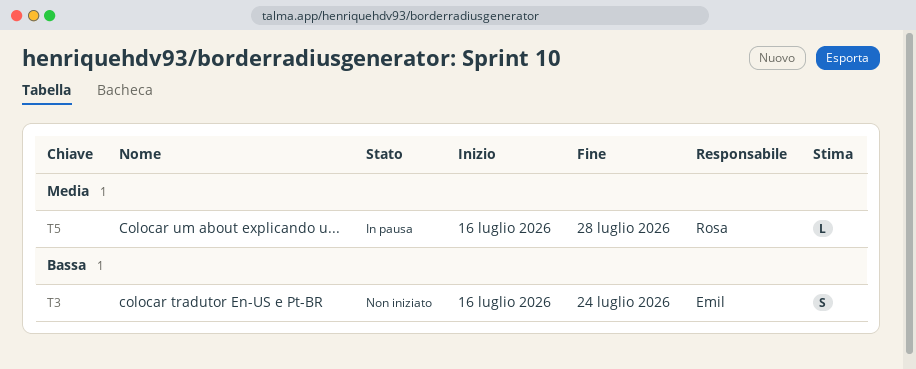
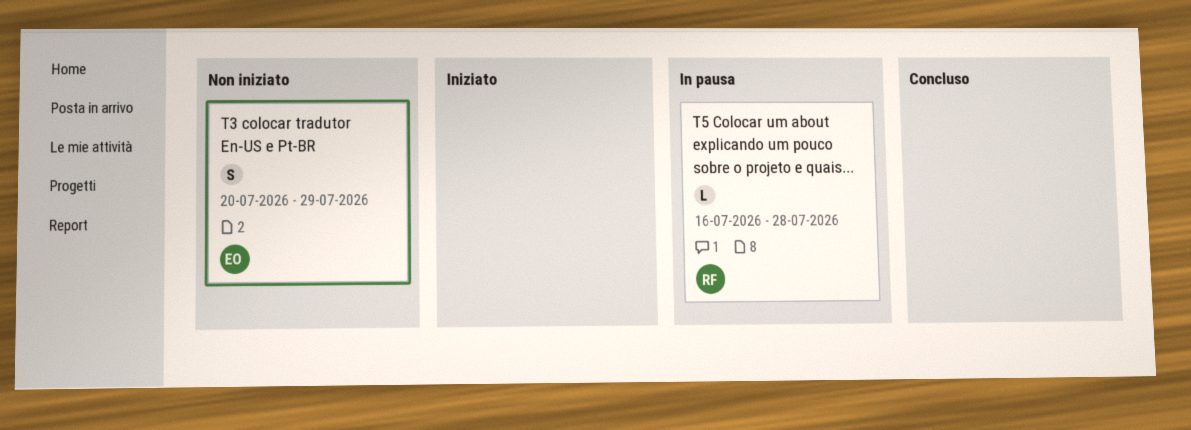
T3, start: Jul 16 -> Jul 20
T3, due: Jul 24 -> Jul 29

